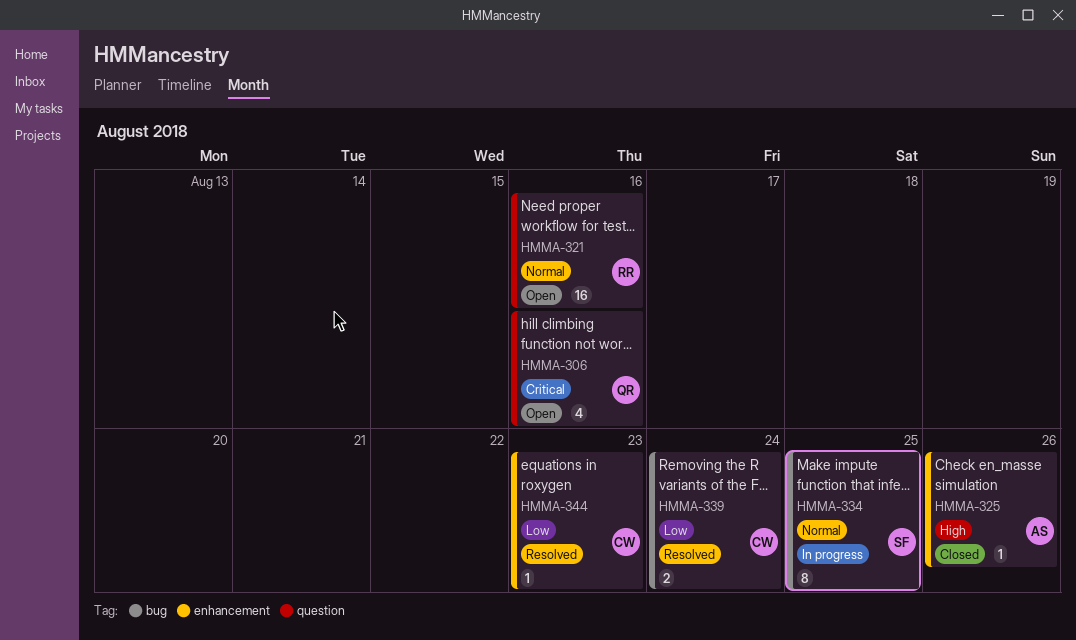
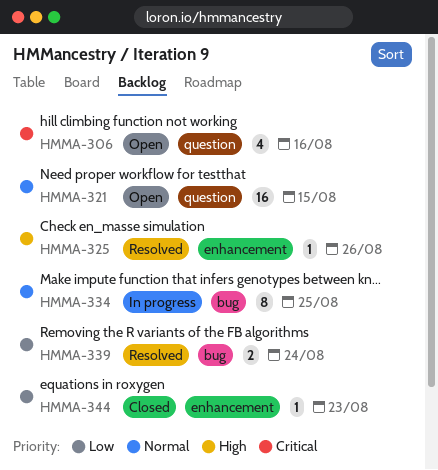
HMMA-321, due: Aug 16 -> Aug 15
HMMA-325, status: Closed -> Resolved
HMMA-344, status: Resolved -> Closed

